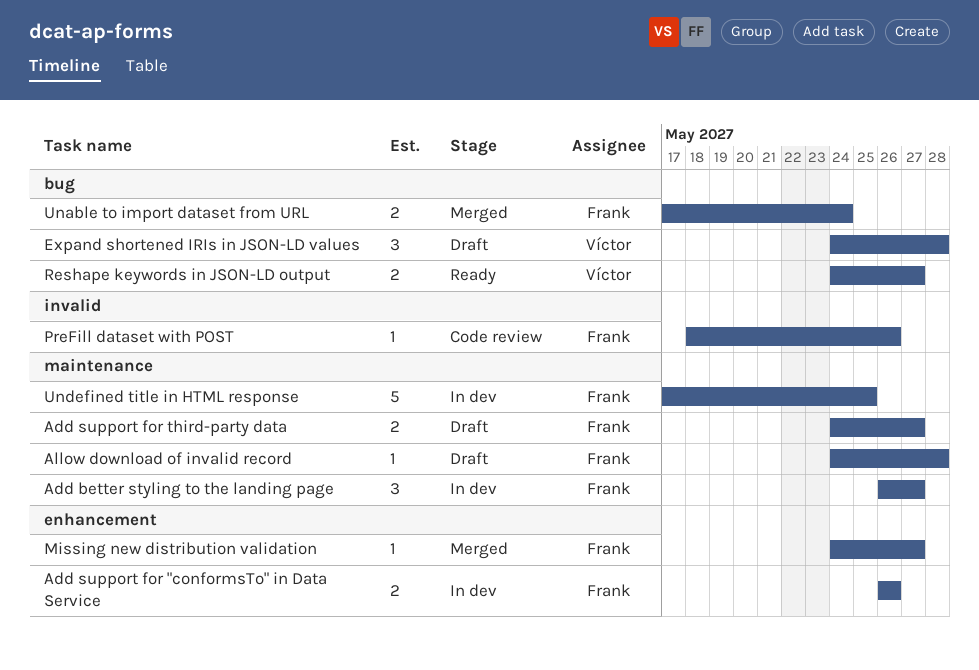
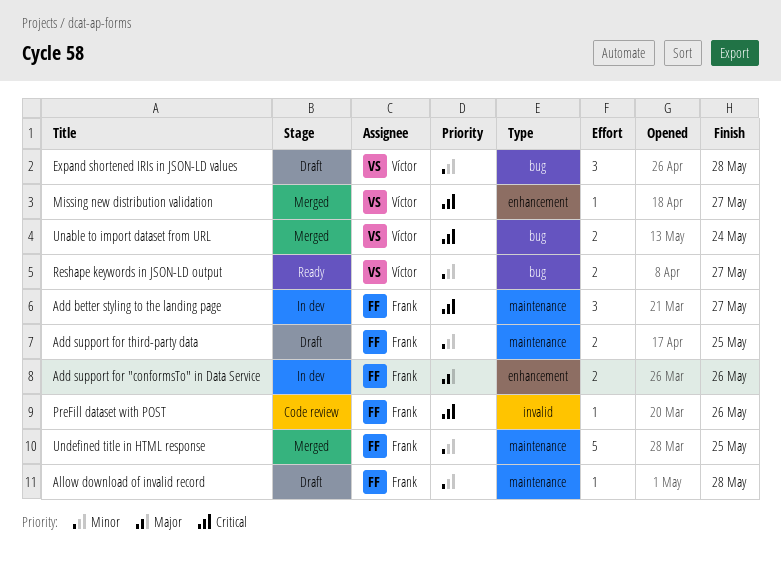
Add support for third-party data, due: May 27 -> May 25
Missing new distribution validation, owner: Frank -> Víctor
Unable to import dataset from URL, owner: Frank -> Víctor
Undefined title in HTML response, status: In dev -> Merged

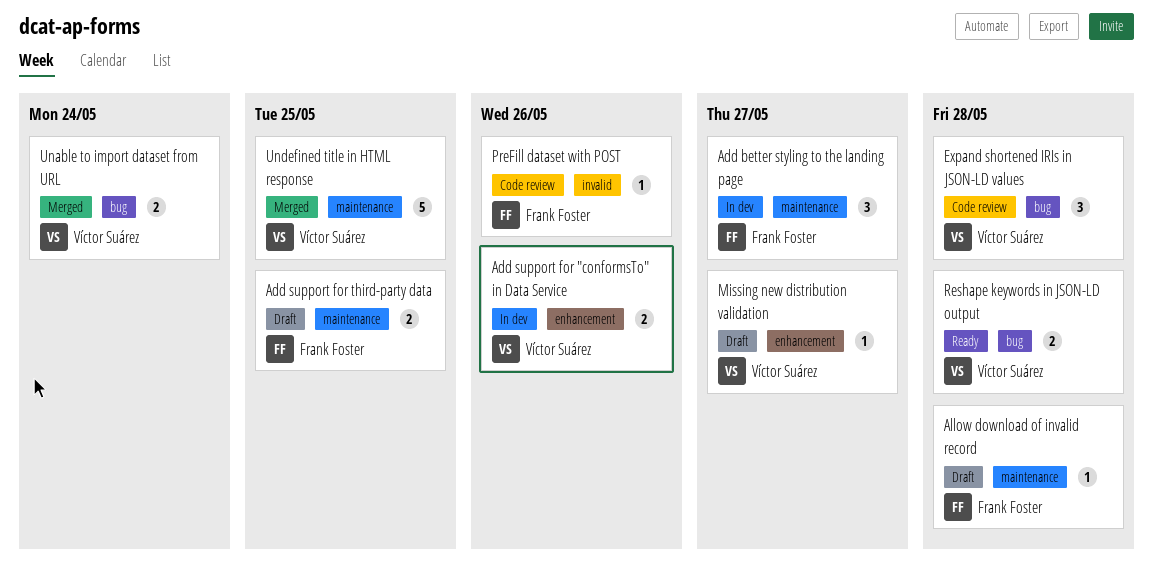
Add support for "conformsTo" in Data Service, owner: Frank Foster -> Víctor Suárez
Expand shortened IRIs in JSON-LD values, status: Draft -> Code review
Missing new distribution validation, status: Merged -> Draft
Reshape keywords in JSON-LD output, due: May 27 -> May 28
Undefined title in HTML response, owner: Frank Foster -> Víctor Suárez

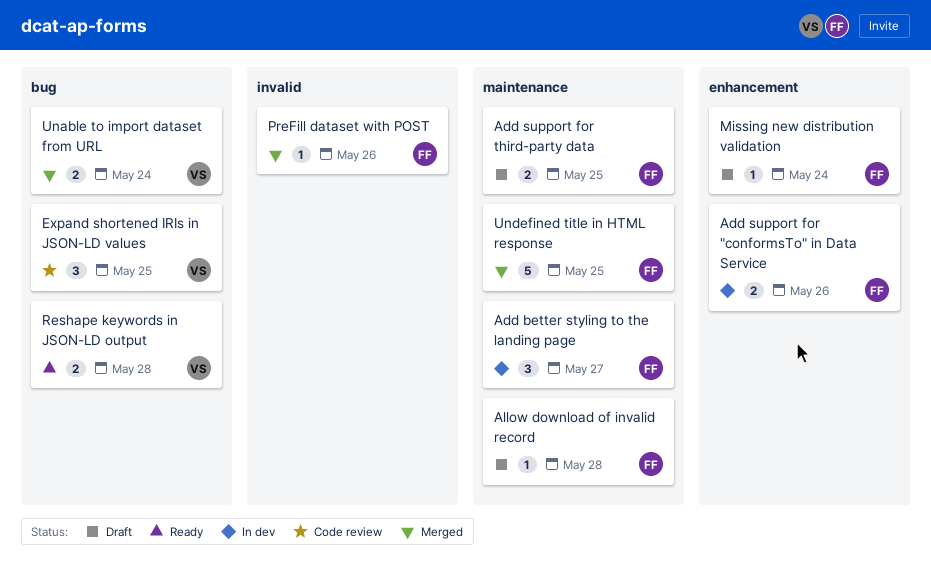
Add support for "conformsTo" in Data Service, owner: Víctor Suárez -> Frank Foster
Expand shortened IRIs in JSON-LD values, due: May 28 -> May 25
Missing new distribution validation, owner: Víctor Suárez -> Frank Foster
Missing new distribution validation, due: May 27 -> May 24
PreFill dataset with POST, status: Code review -> Merged
Undefined title in HTML response, owner: Víctor Suárez -> Frank Foster

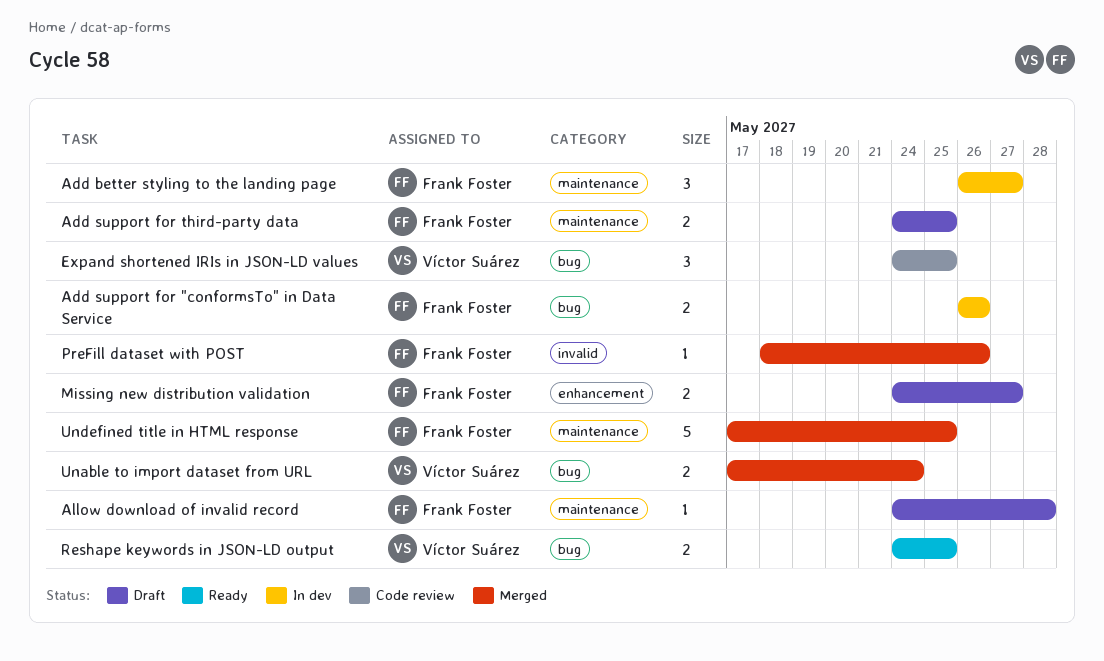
Add support for "conformsTo" in Data Service, label: enhancement -> bug
Missing new distribution validation, estimate: 1 -> 2
Missing new distribution validation, due: May 24 -> May 27
Reshape keywords in JSON-LD output, due: May 28 -> May 25

